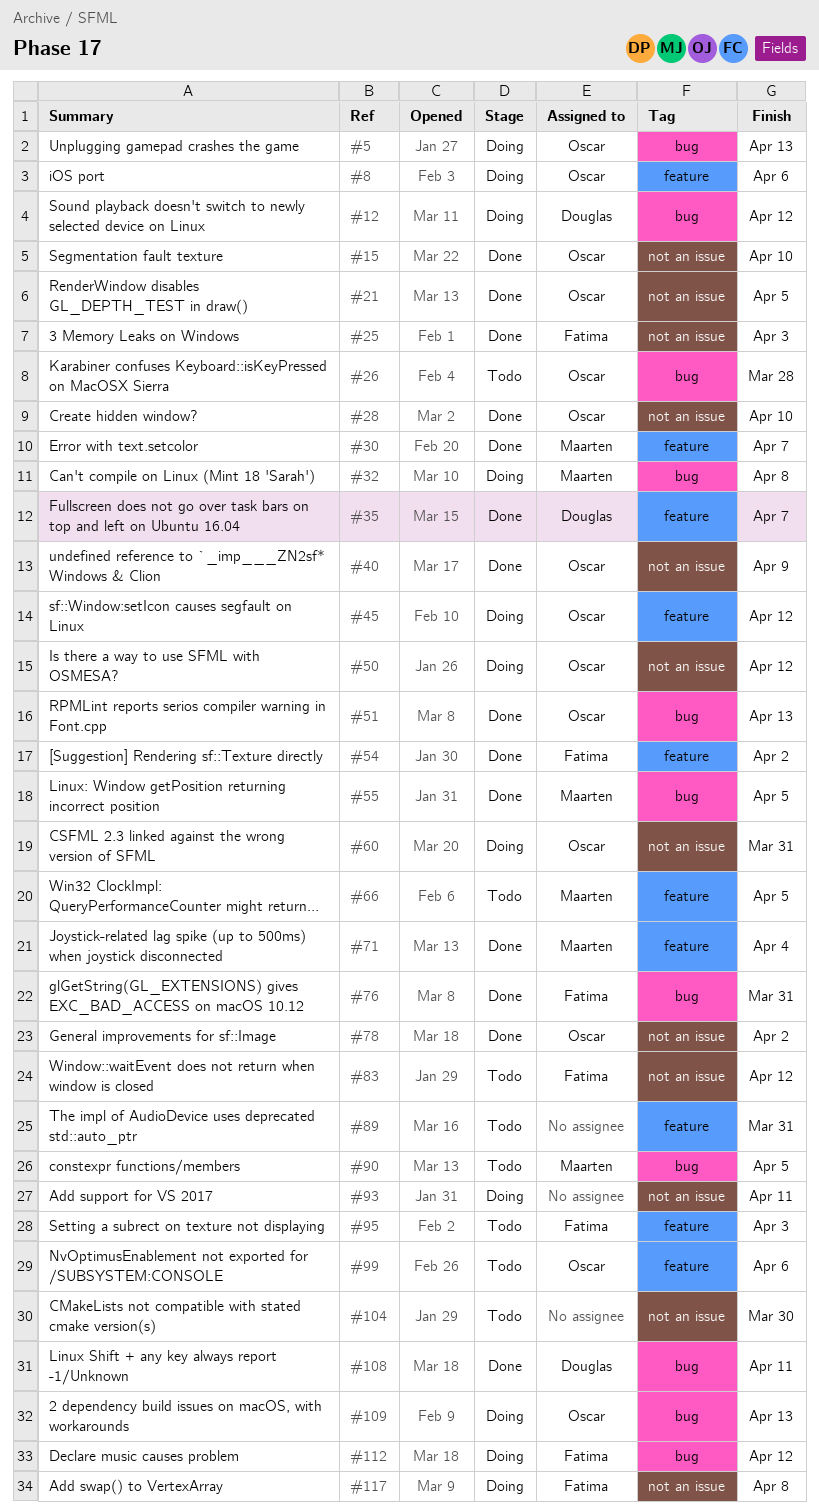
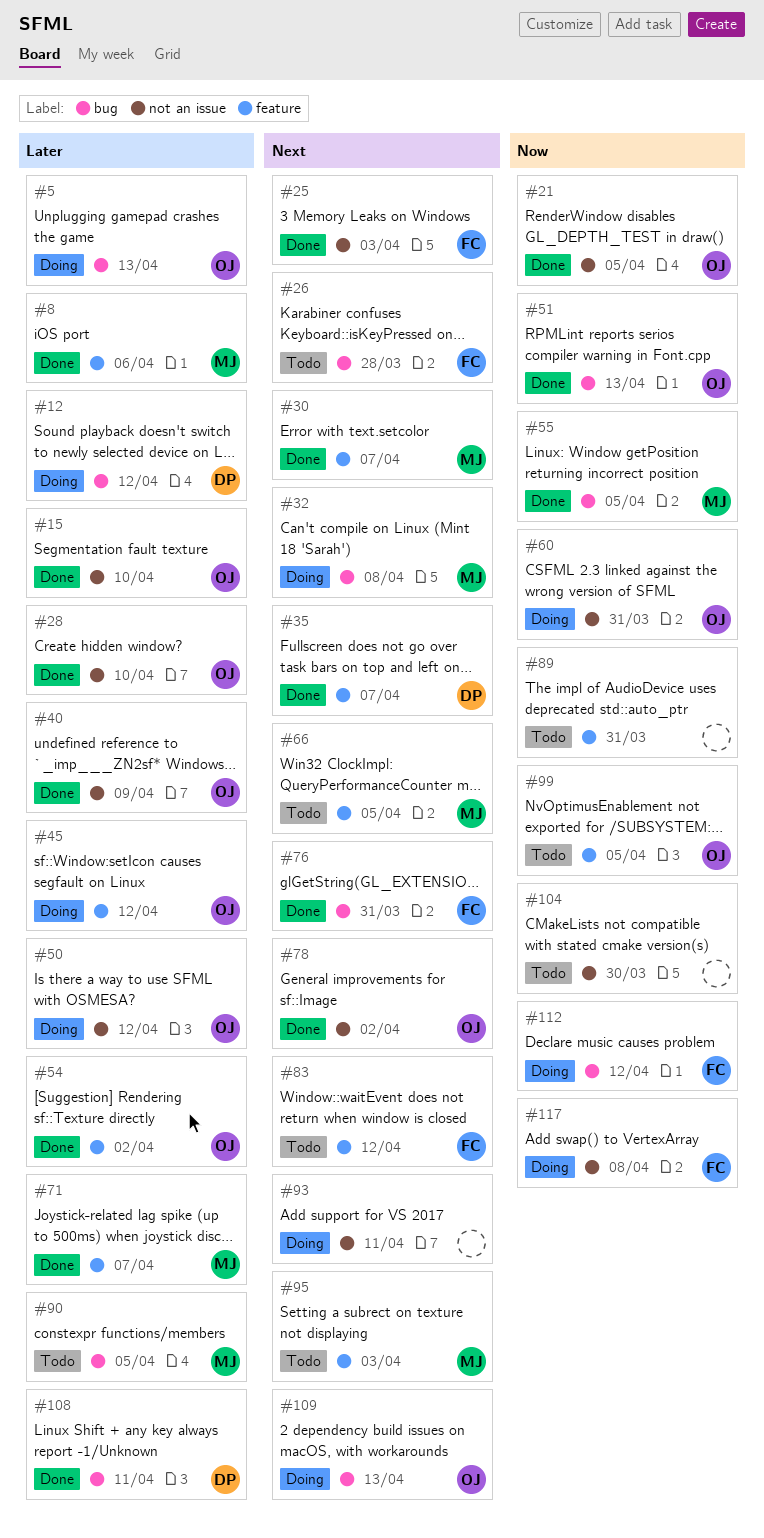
#8, status: Doing -> Done
#8, owner: Oscar -> Maarten
#26, owner: Oscar -> Fatima
#54, owner: Fatima -> Oscar
#71, due: Apr 4 -> Apr 7
#83, label: not an issue -> feature
#95, owner: Fatima -> Maarten
#99, due: Apr 6 -> Apr 5

